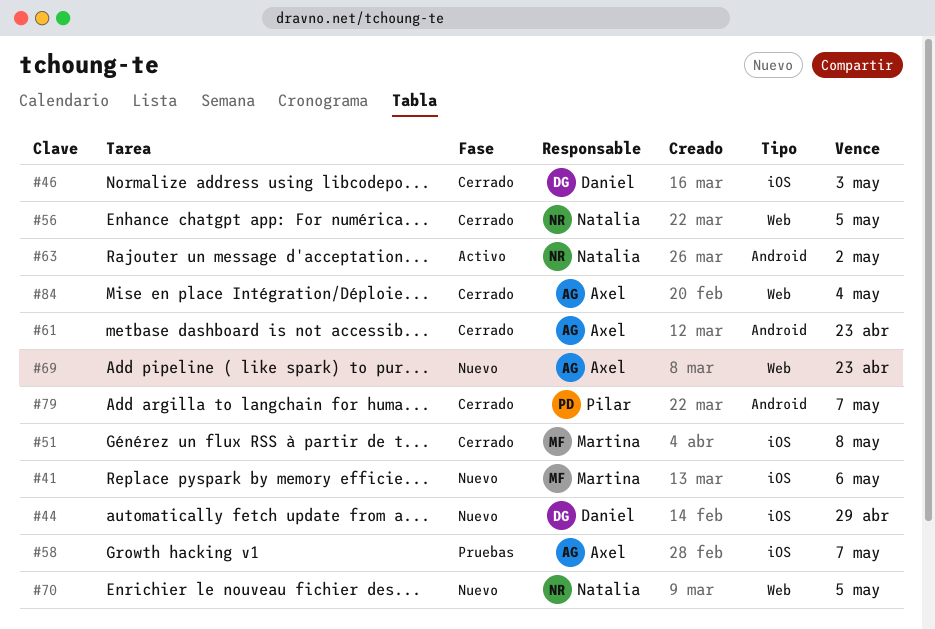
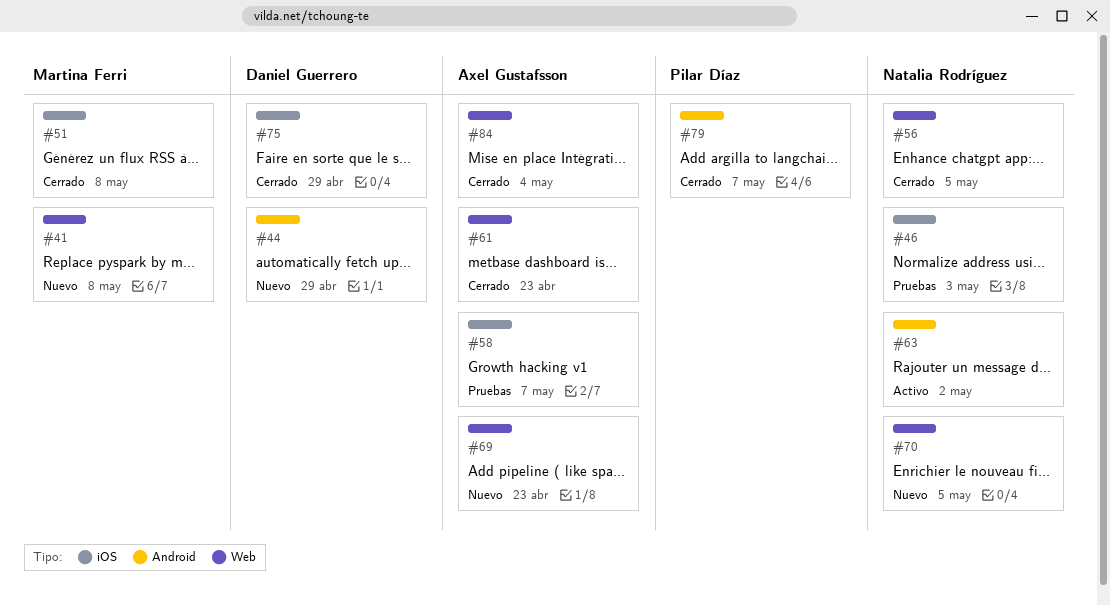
#41, label: iOS -> Web
#41, due: May 6 -> May 8
#44, label: iOS -> Android
#46, status: Cerrado -> Pruebas
#46, owner: Daniel Guerrero -> Natalia Rodríguez
#61, label: Android -> Web
#75: none -> present

